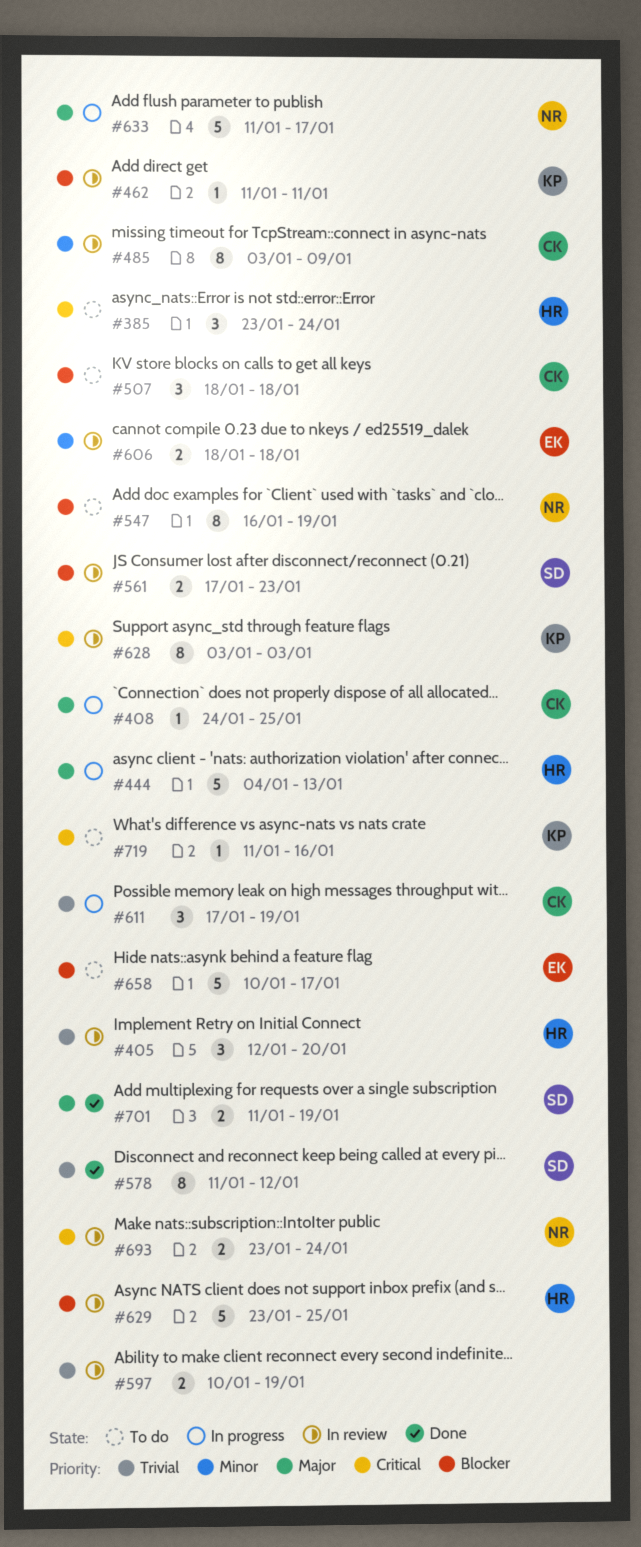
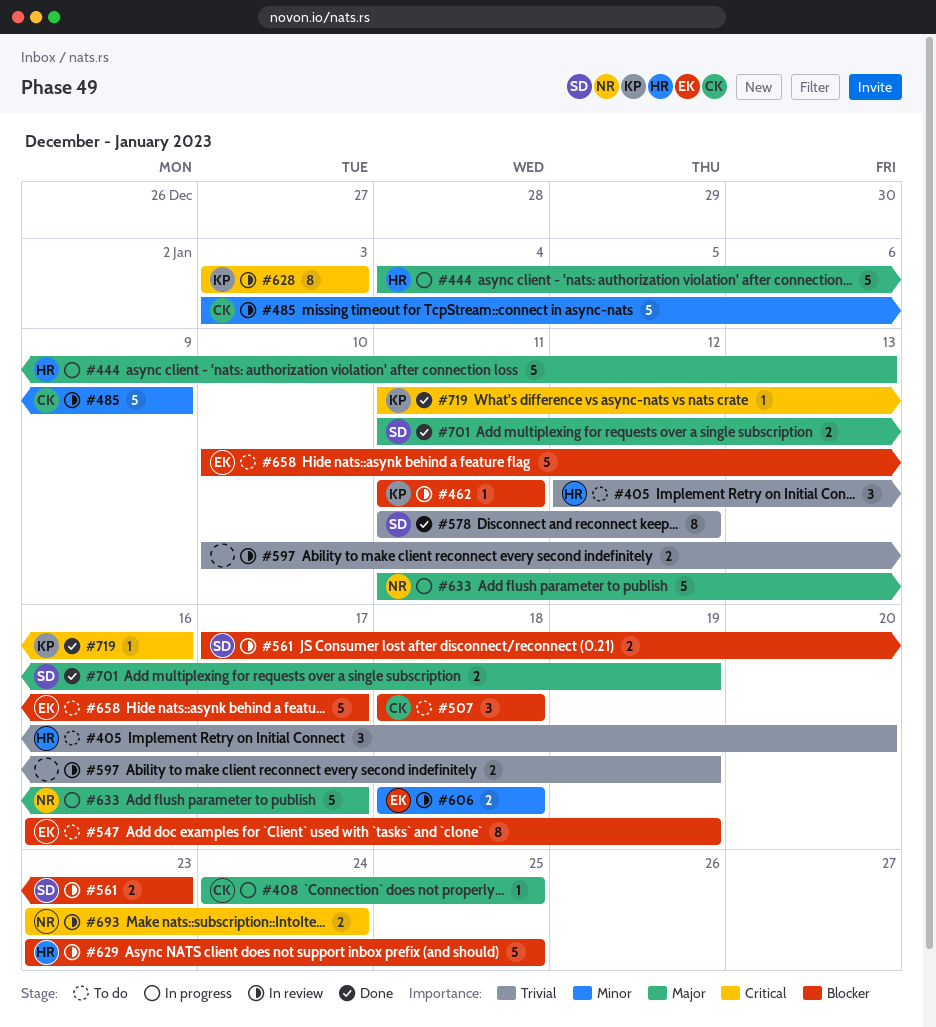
#385: present -> none
#405, status: In review -> To do
#485, estimate: 8 -> 5
#547, owner: NR -> EK
#611: present -> none
#719, status: To do -> Done

